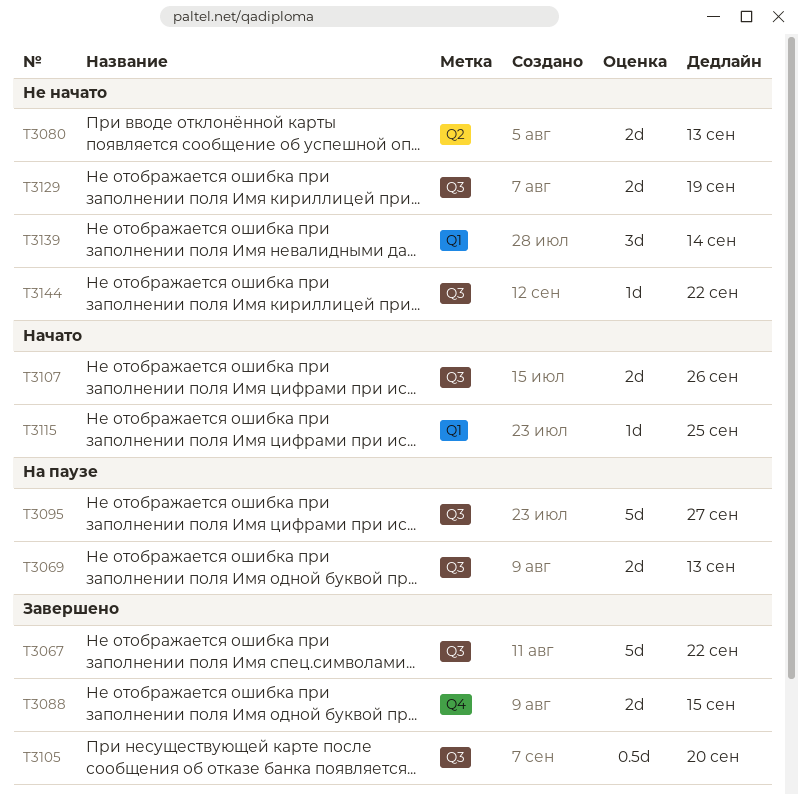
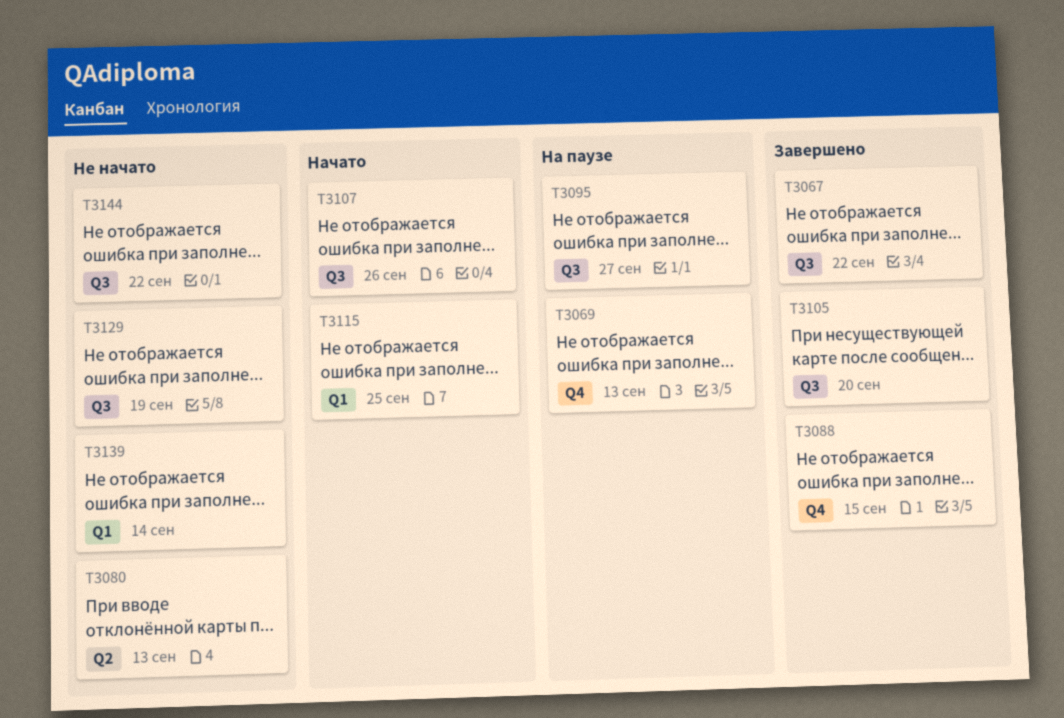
T3069, label: Q3 -> Q4

